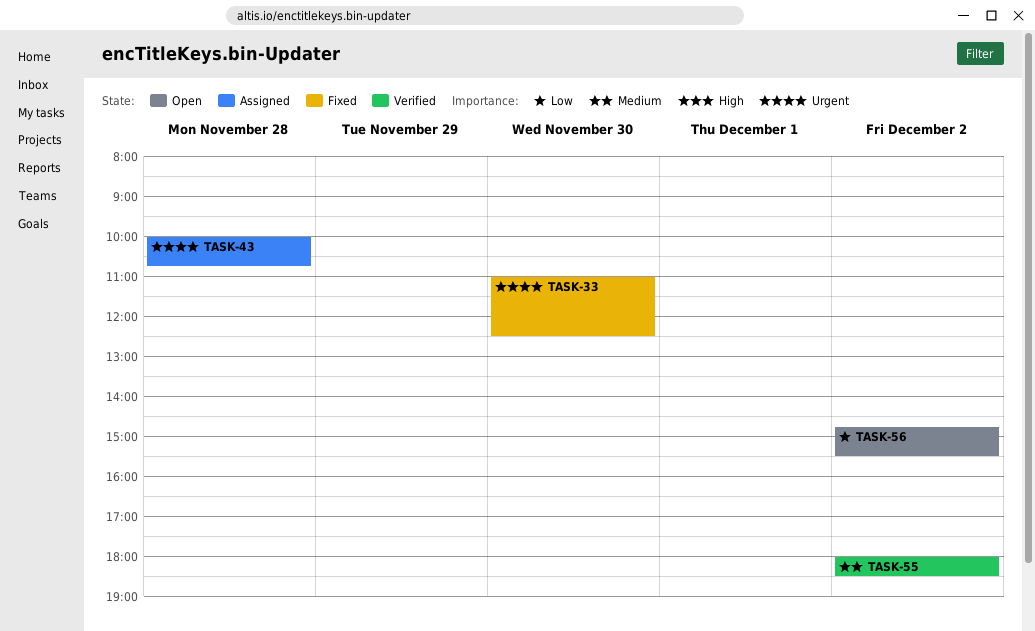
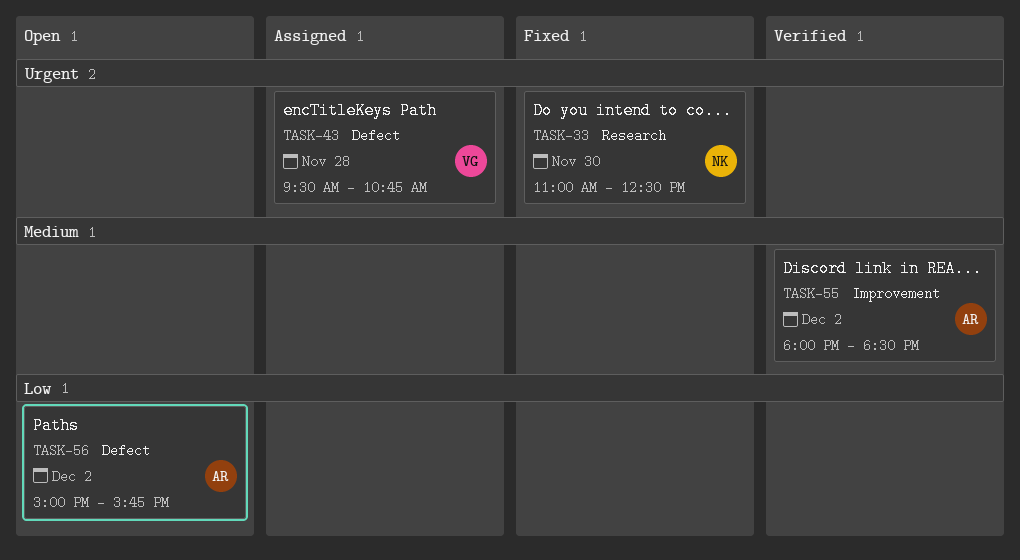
TASK-43, begins: 10:00 -> 09:30
TASK-56, begins: 14:45 -> 15:00
TASK-56, ends: 15:30 -> 15:45

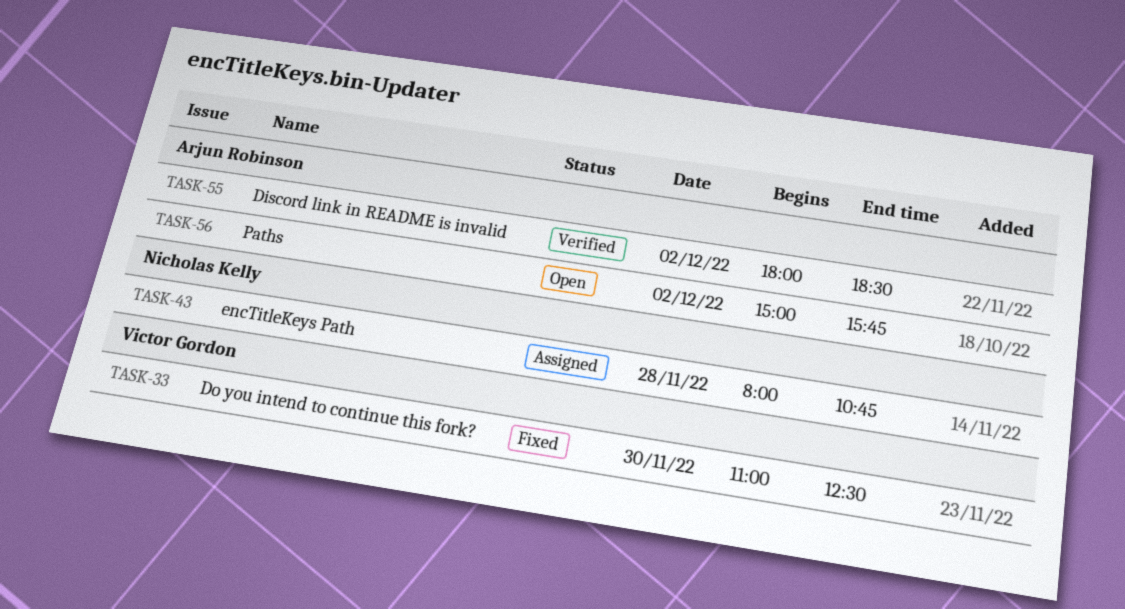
TASK-33, owner: Nicholas Kelly -> Victor Gordon
TASK-43, owner: Victor Gordon -> Nicholas Kelly
TASK-43, begins: 09:30 -> 08:00

